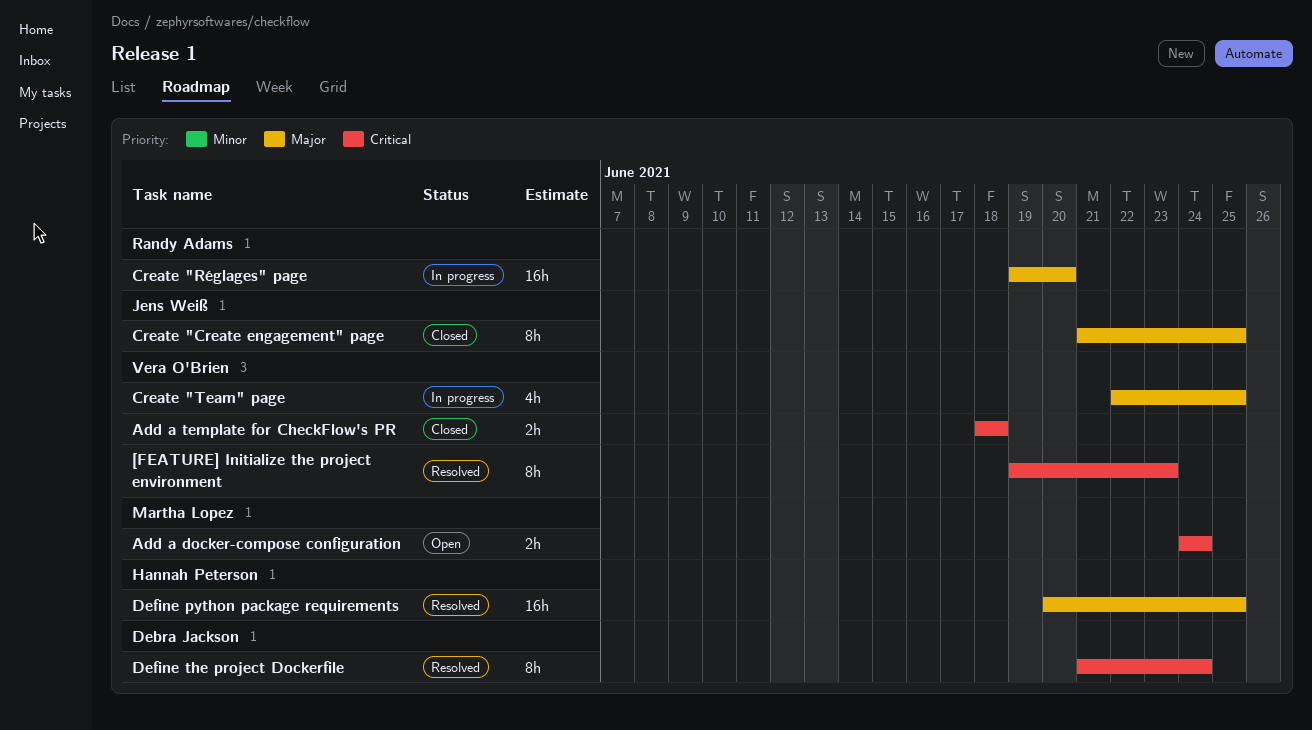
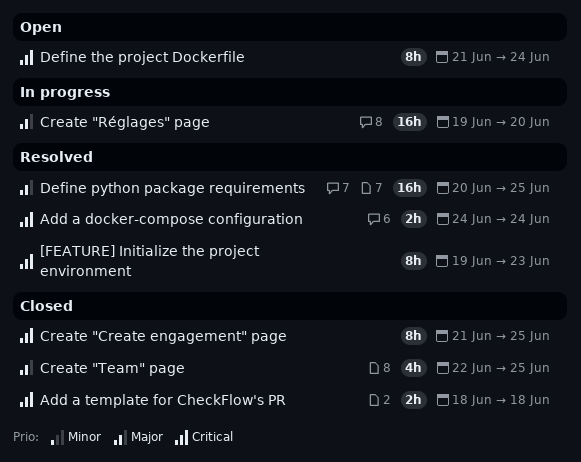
Add a docker-compose configuration, status: Open -> Resolved
Create "Create engagement" page, priority: Major -> Critical
Create "Team" page, status: In progress -> Closed
Define the project Dockerfile, status: Resolved -> Open

